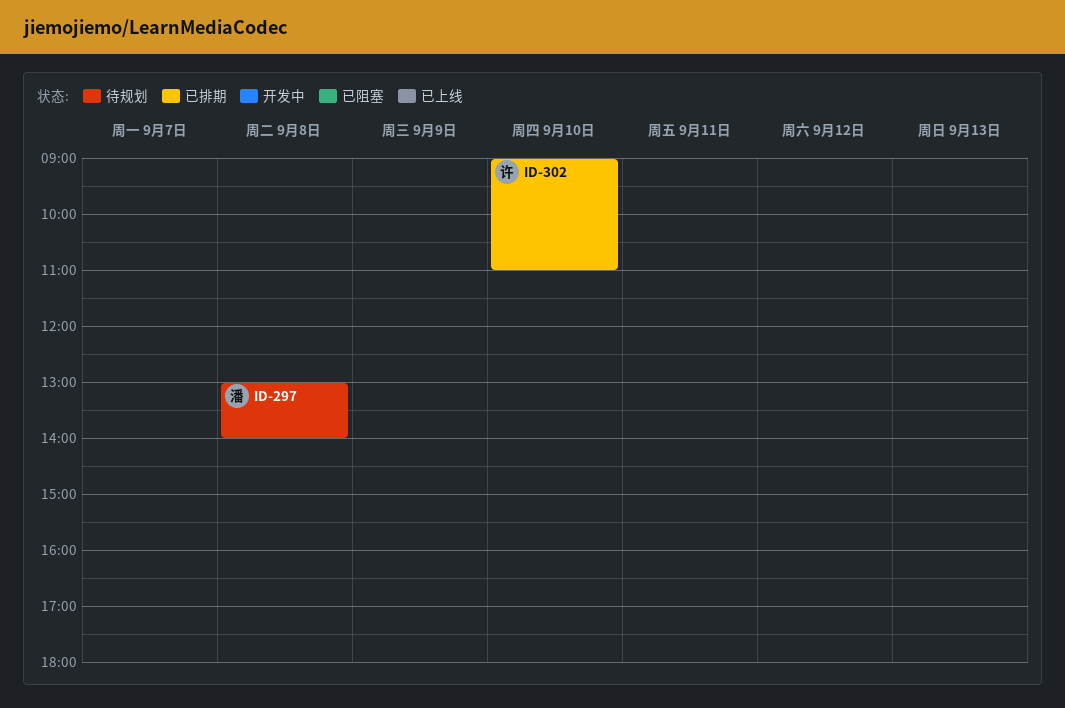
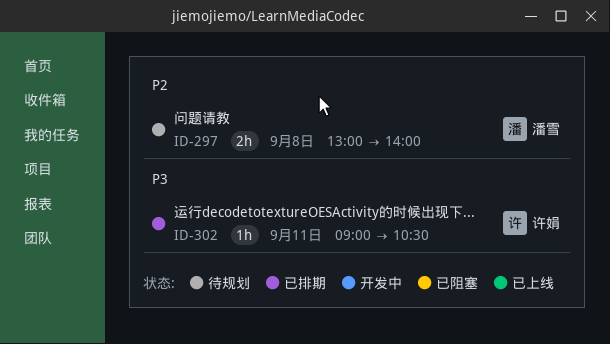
ID-302, day: Sep 10 -> Sep 11
ID-302, ends: 11:00 -> 10:30

